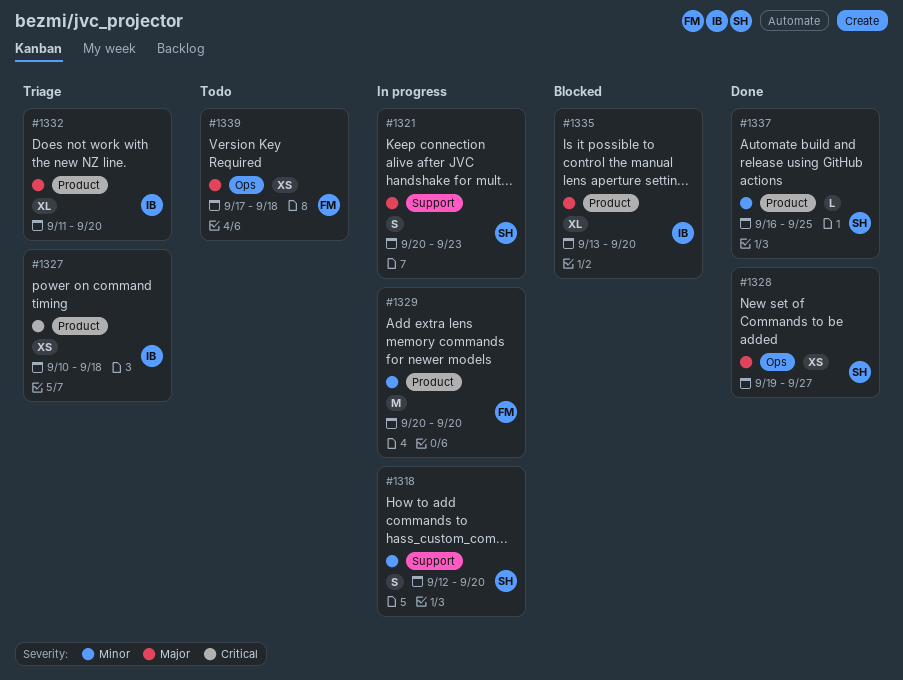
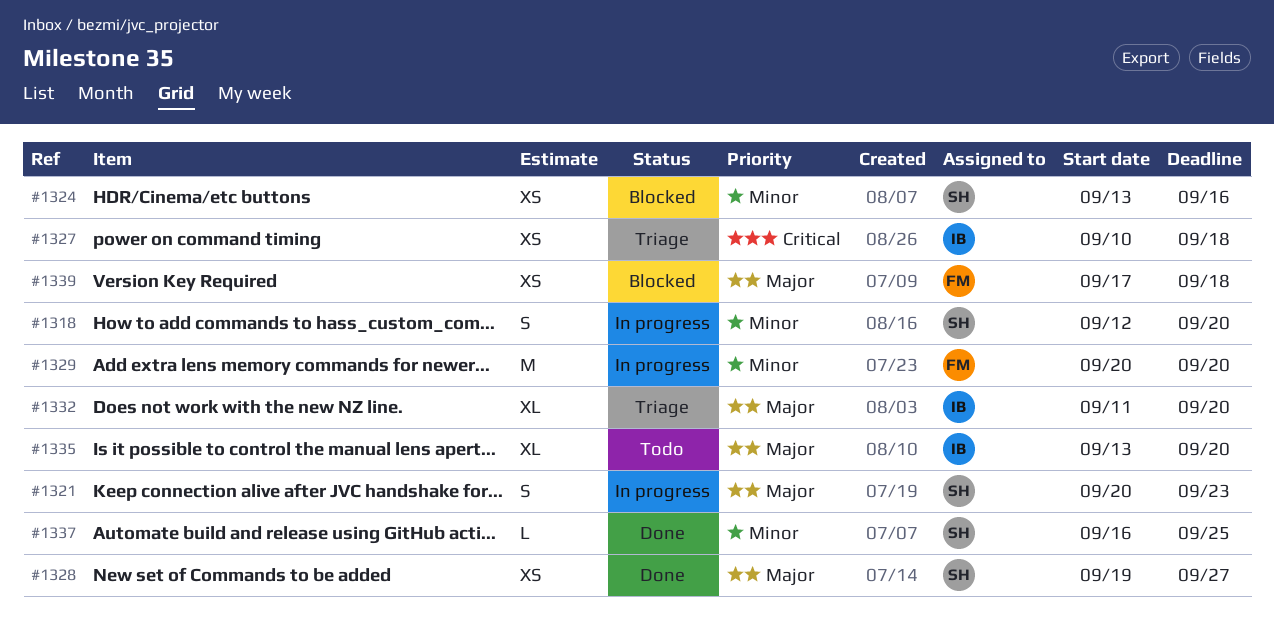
#1324: none -> present
#1335, status: Blocked -> Todo
#1339, status: Todo -> Blocked

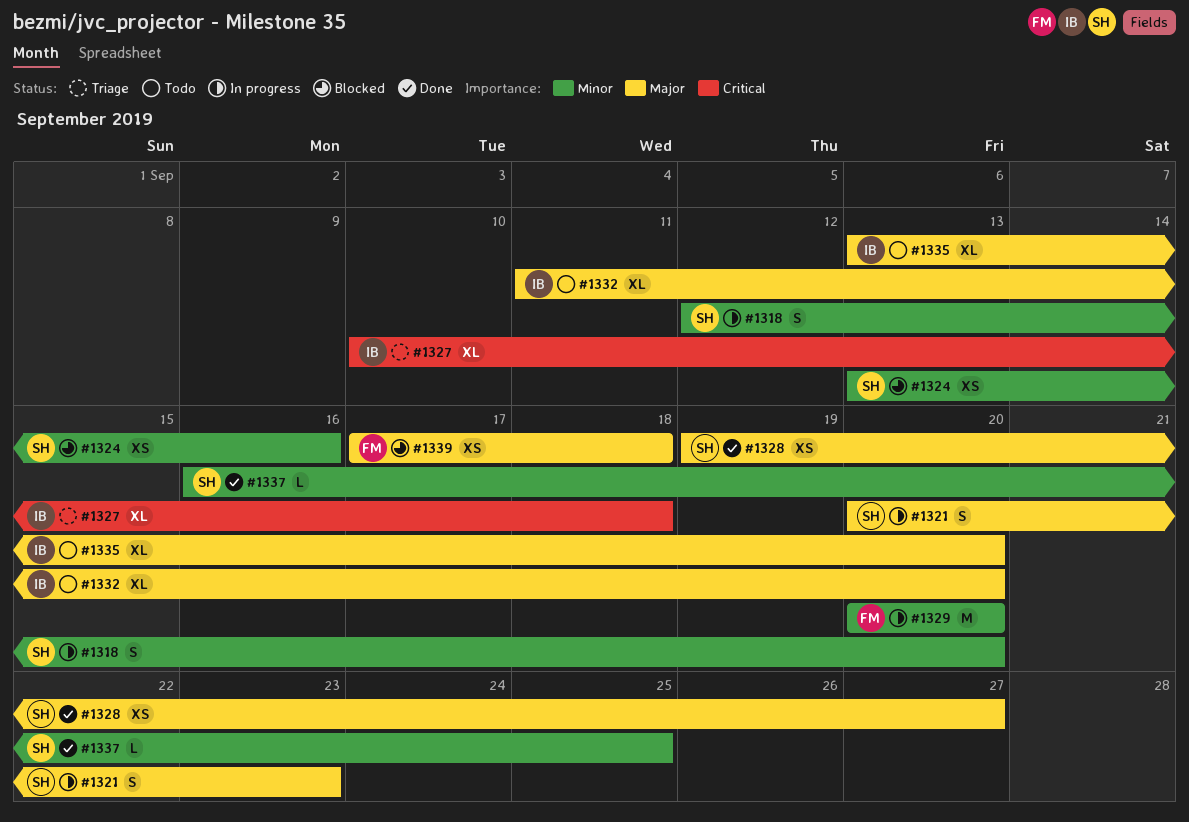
#1327, estimate: XS -> XL
#1332, status: Triage -> Todo

